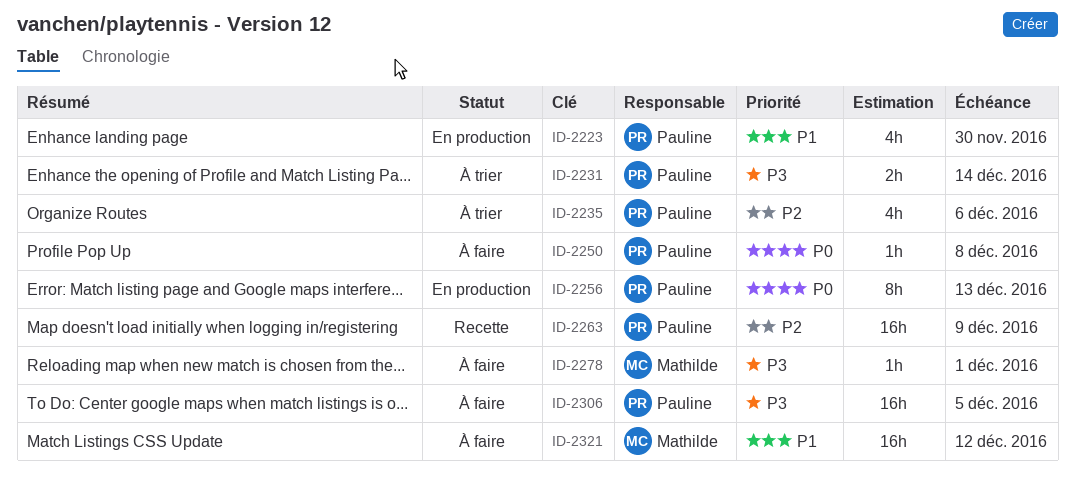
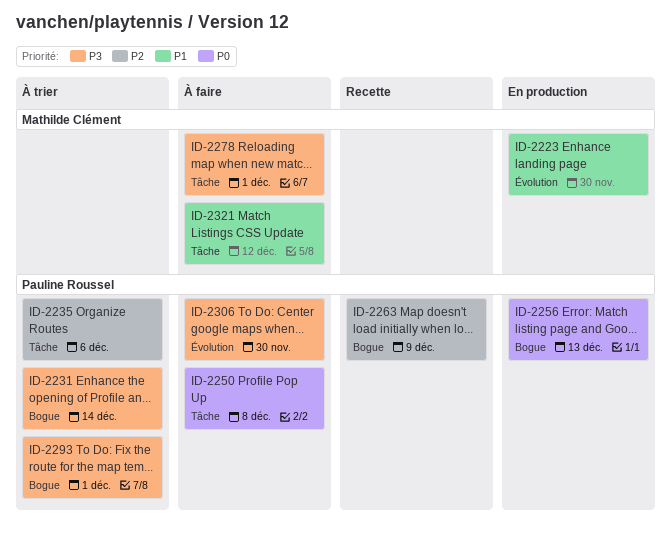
ID-2223, owner: Pauline Roussel -> Mathilde Clément
ID-2293: none -> present
ID-2306, due: Dec 5 -> Nov 30

